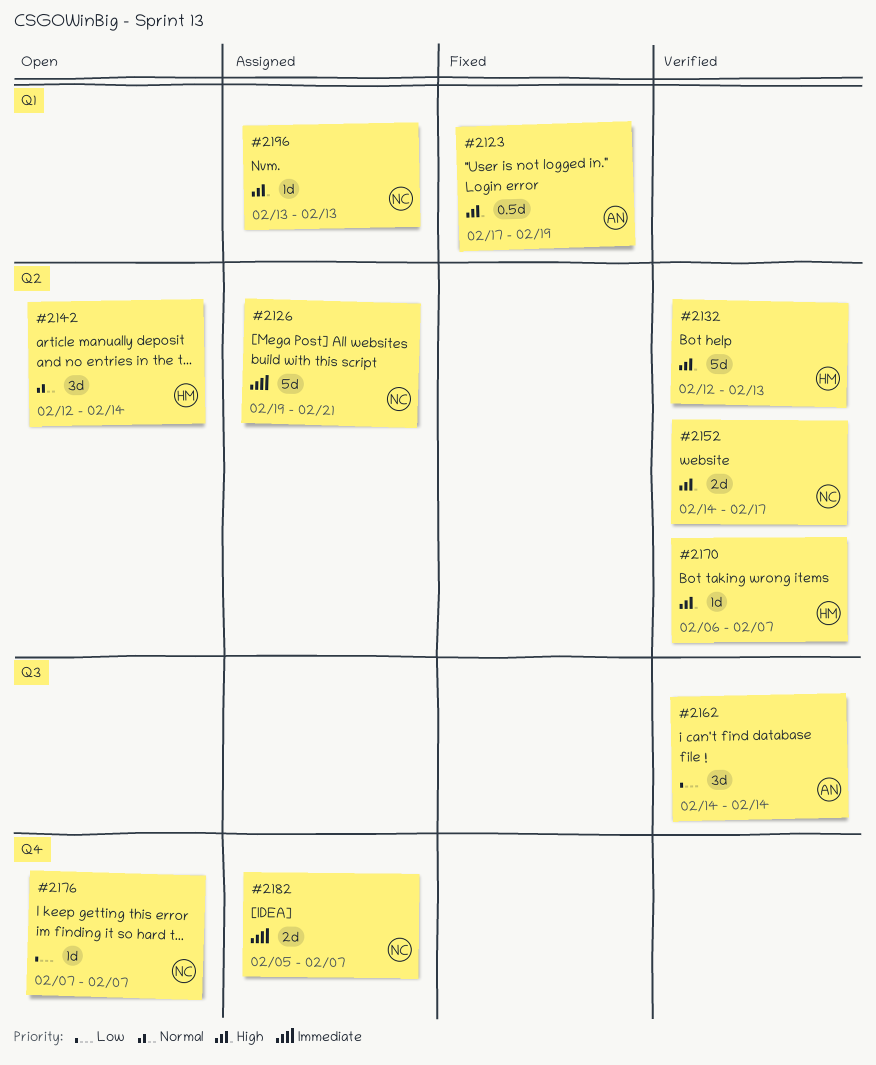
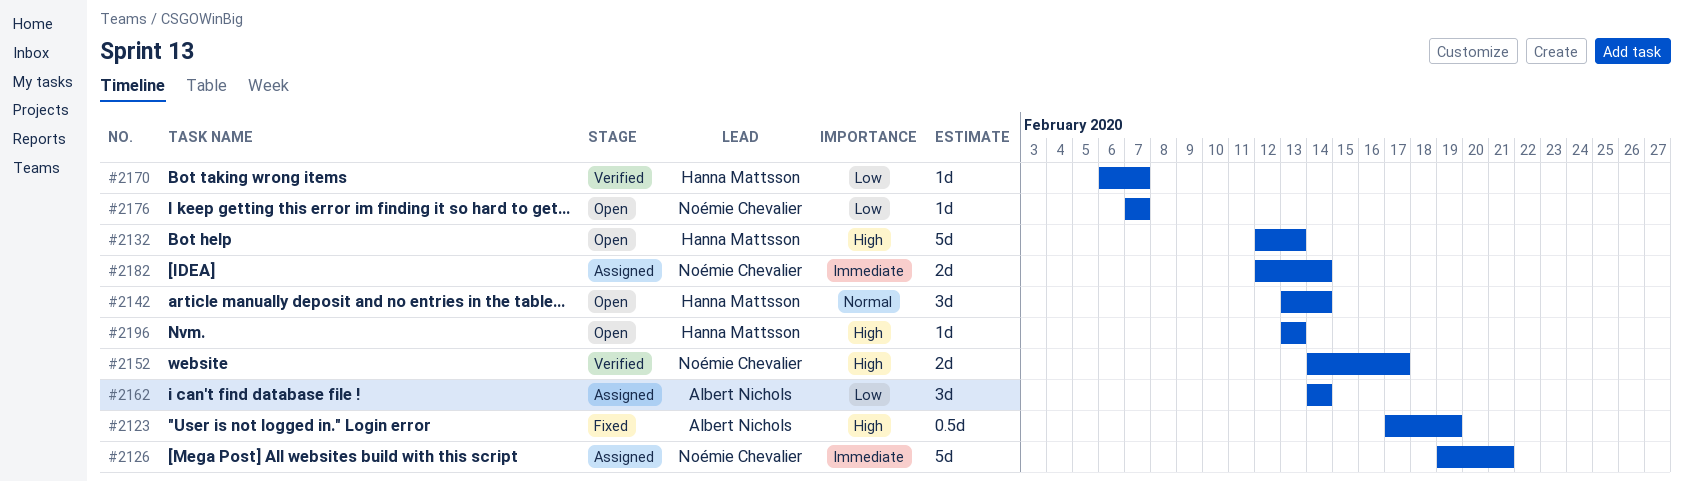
#2132, status: Verified -> Open
#2142, start: Feb 12 -> Feb 13
#2162, status: Verified -> Assigned
#2170, priority: High -> Low
#2182, start: Feb 5 -> Feb 12
#2182, due: Feb 7 -> Feb 14
#2196, status: Assigned -> Open
#2196, owner: Noémie Chevalier -> Hanna Mattsson

